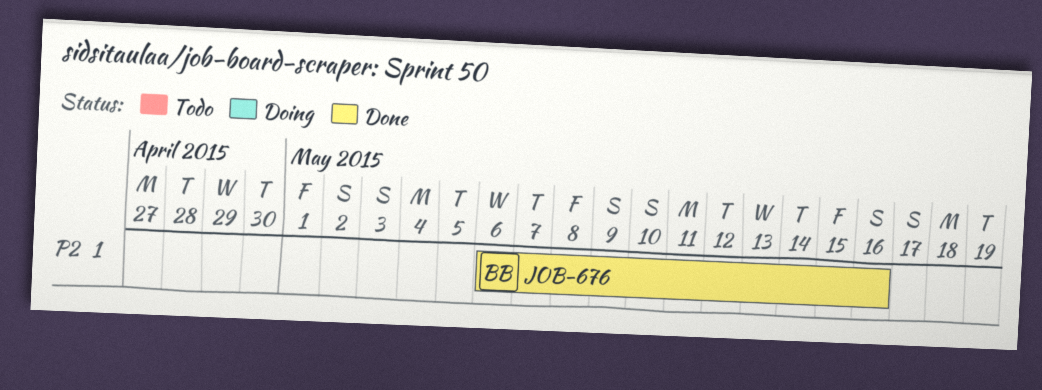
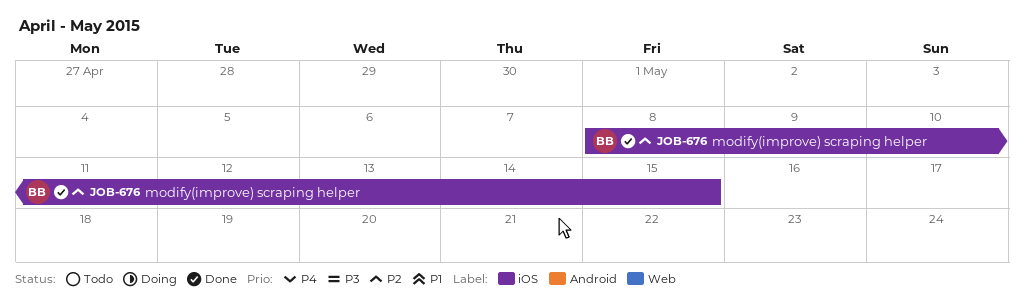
JOB-676, start: May 6 -> May 8
JOB-676, due: May 16 -> May 15

